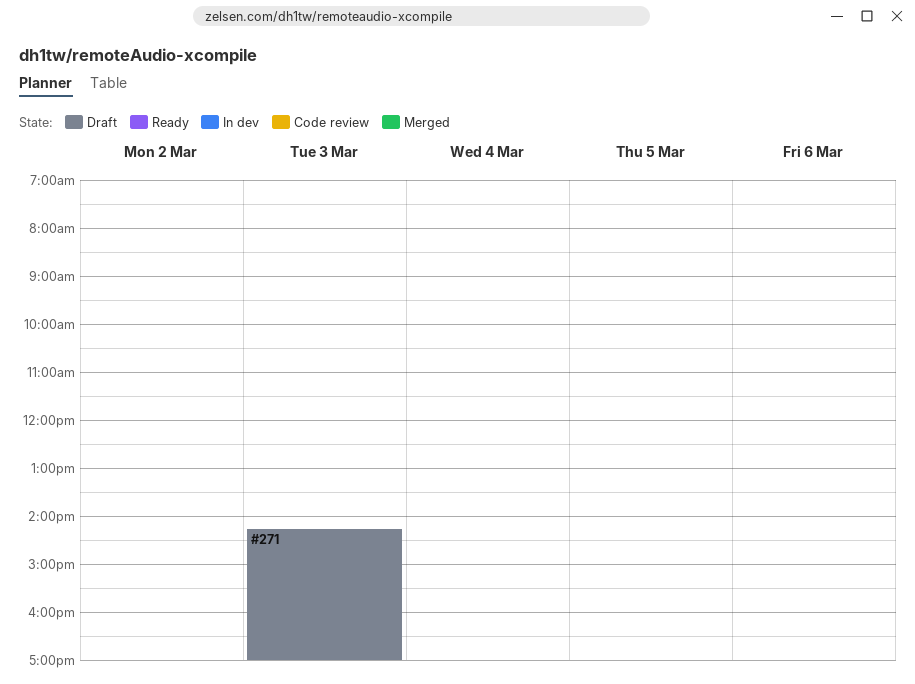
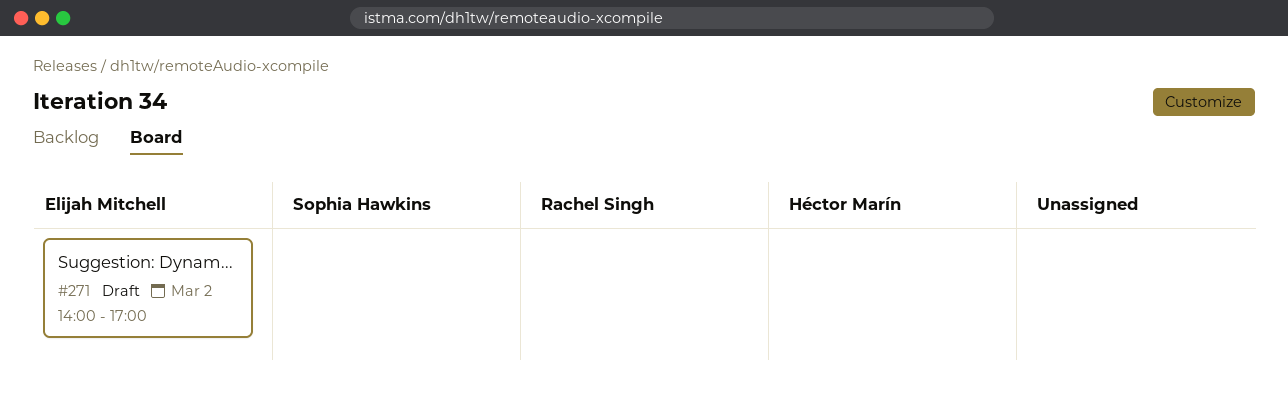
#271, day: Mar 3 -> Mar 2
#271, begins: 14:15 -> 14:00

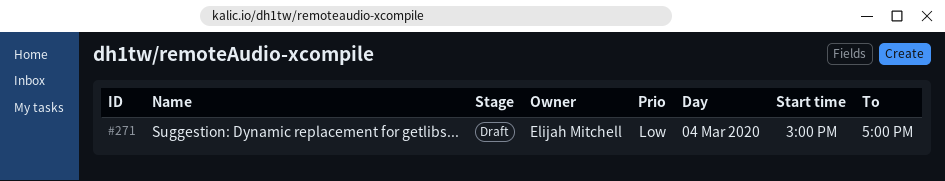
#271, day: Mar 2 -> Mar 4
#271, begins: 14:00 -> 15:00

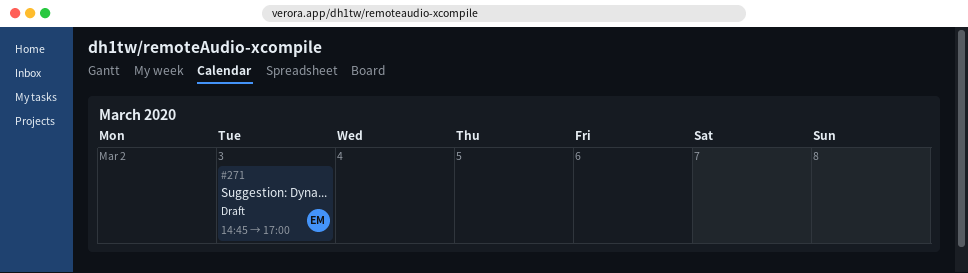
#271, day: Mar 4 -> Mar 3
#271, begins: 15:00 -> 14:45

